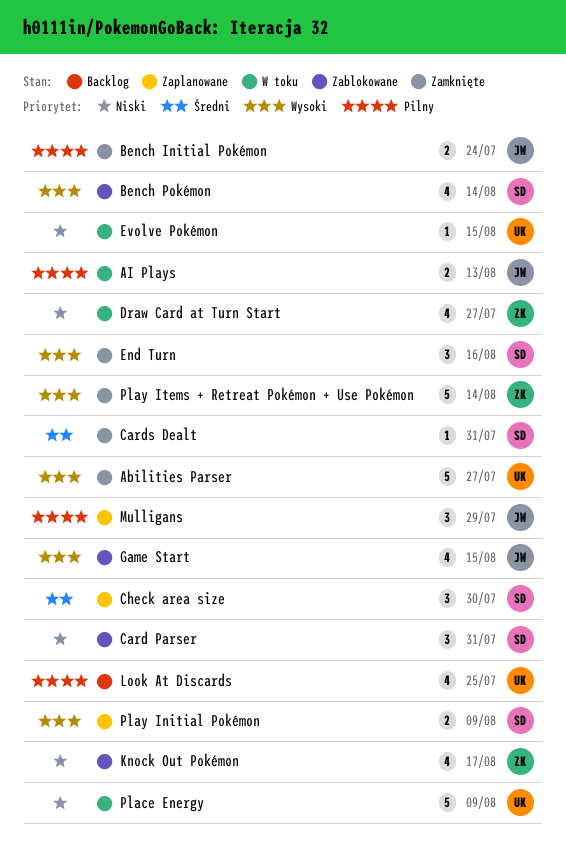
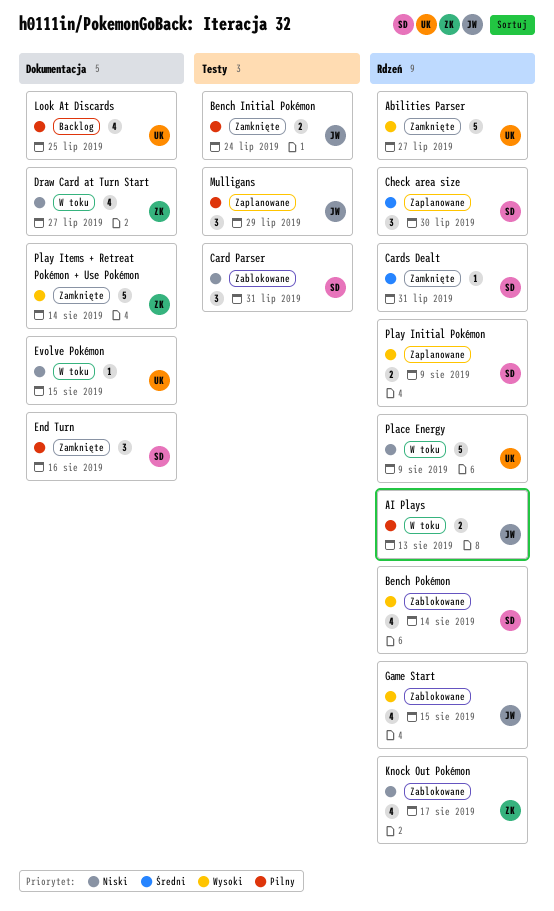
End Turn, priority: Wysoki -> Pilny

